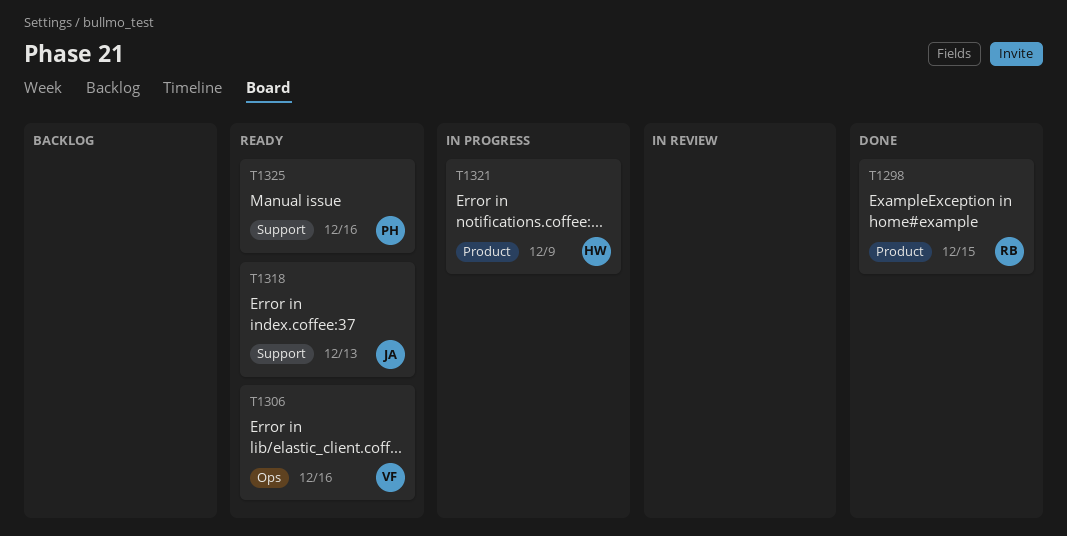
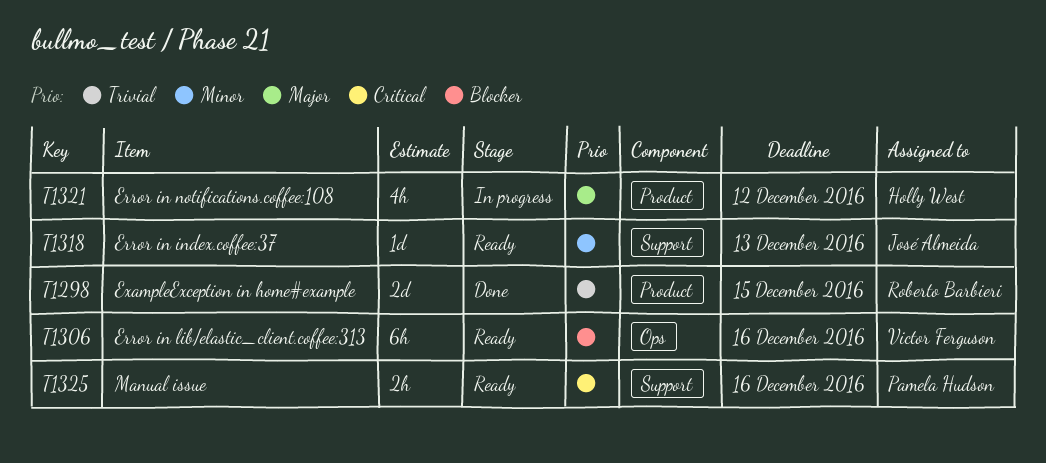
T1321, due: Dec 9 -> Dec 12

